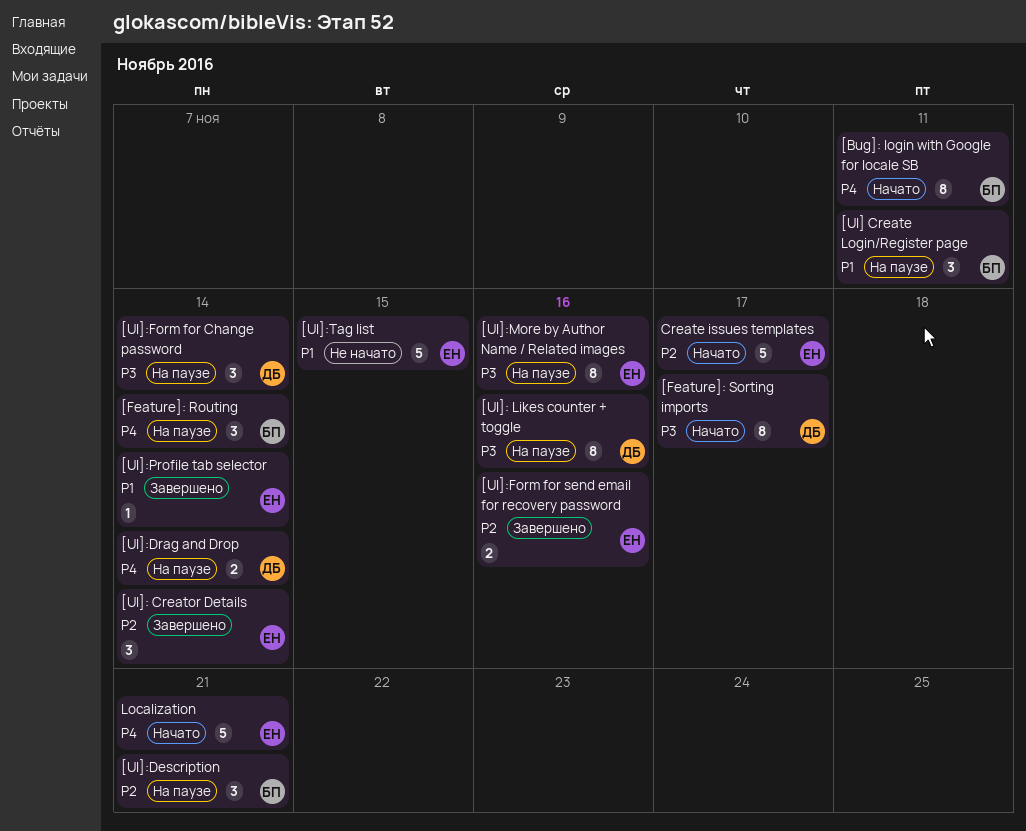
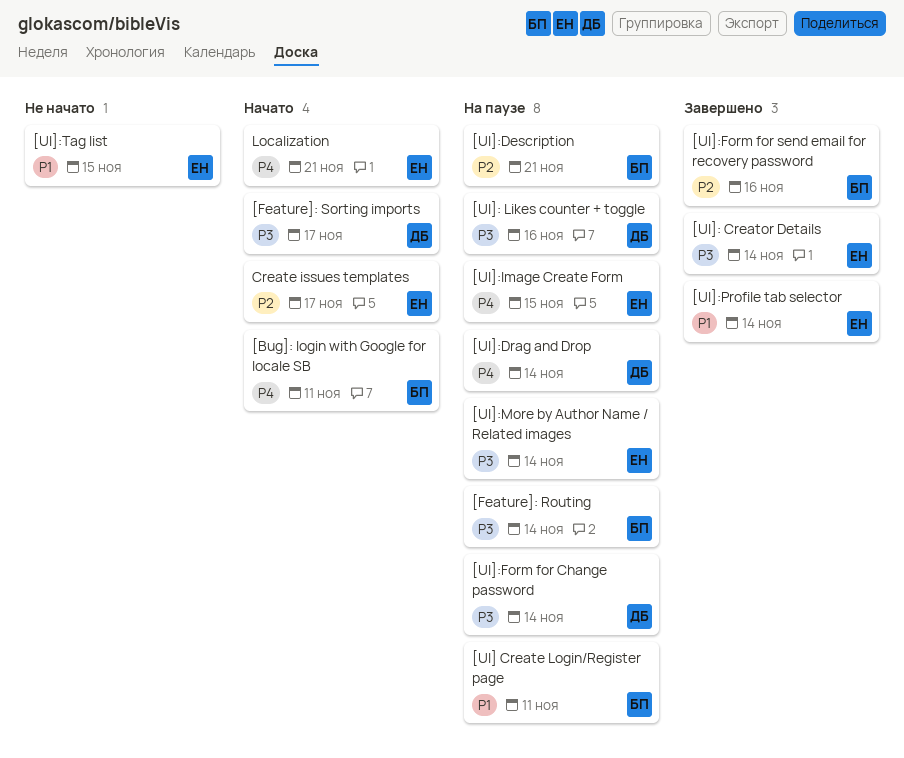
[Feature]: Routing, priority: P4 -> P3
[UI]: Creator Details, priority: P2 -> P3
[UI]:Form for send email for recovery password, owner: ЕН -> БП
[UI]:Image Create Form: none -> present
[UI]:More by Author Name / Related images, due: Nov 16 -> Nov 14

